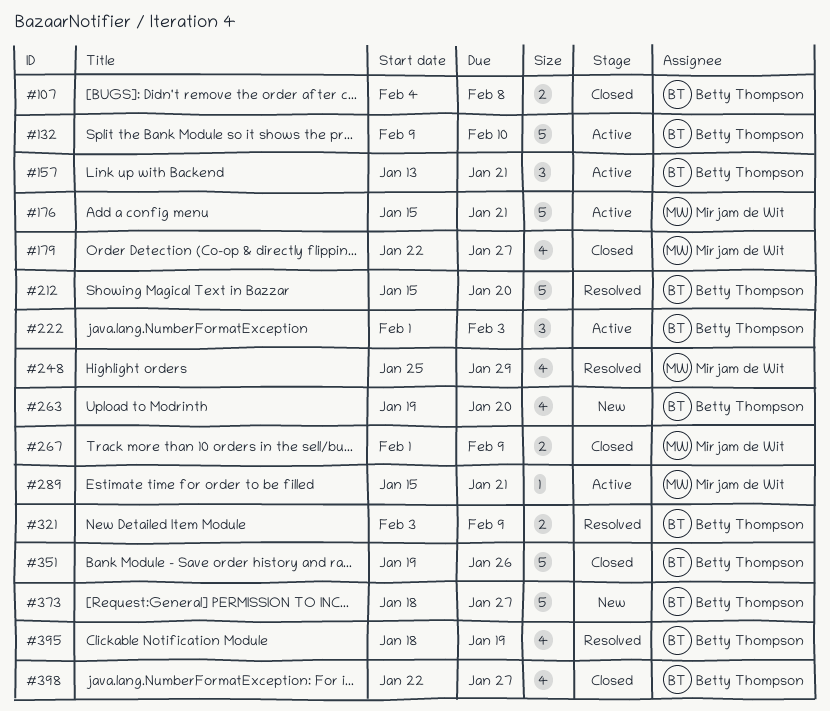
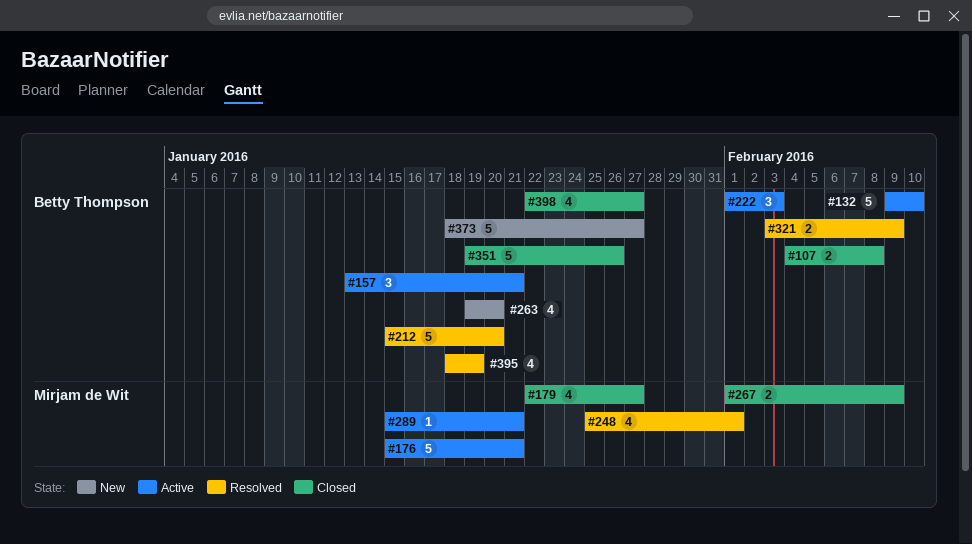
#248, due: Jan 29 -> Feb 1

